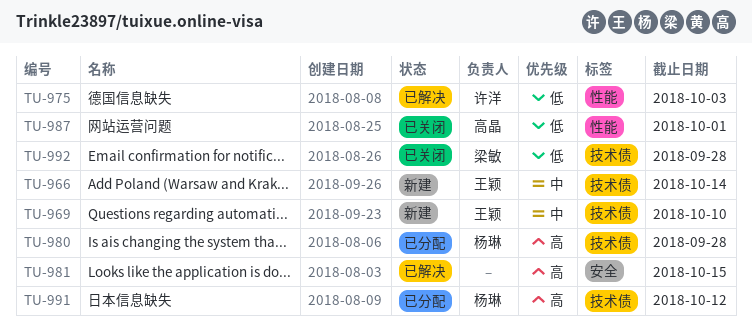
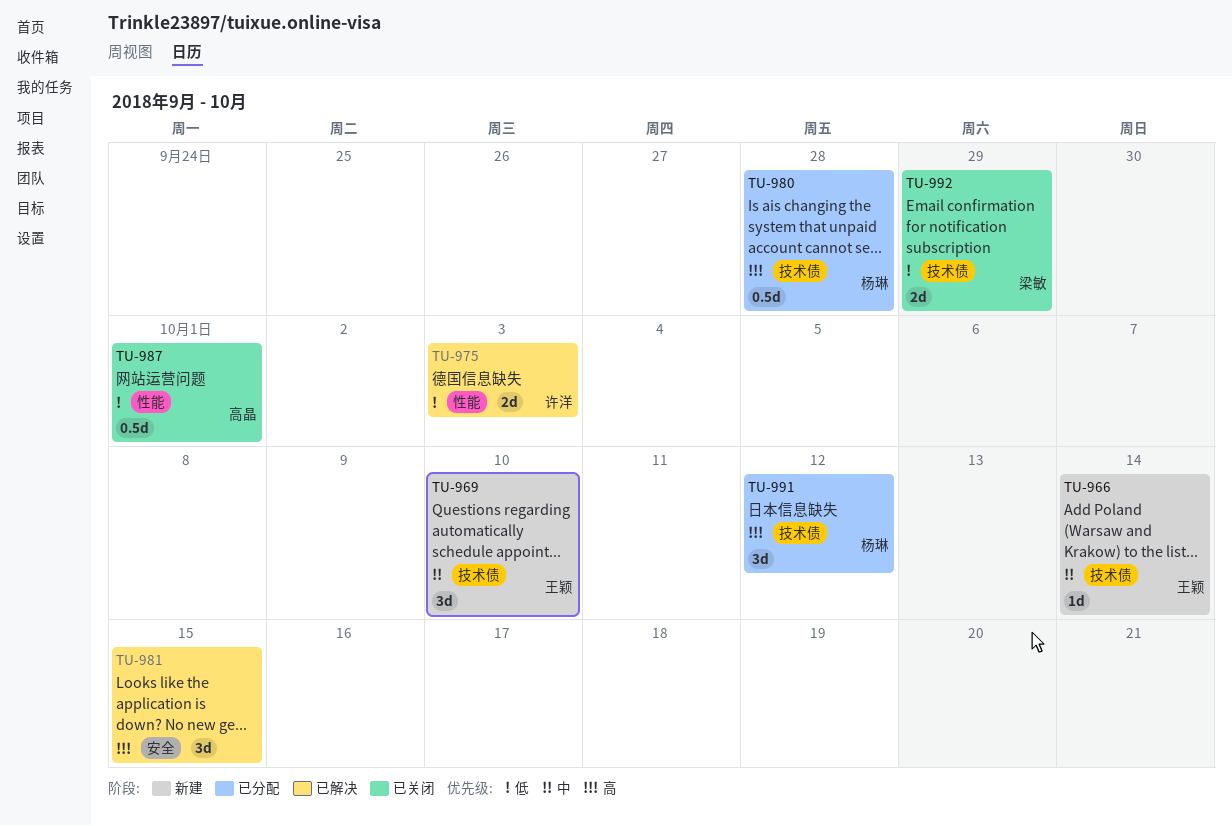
TU-992, due: Sep 28 -> Sep 29

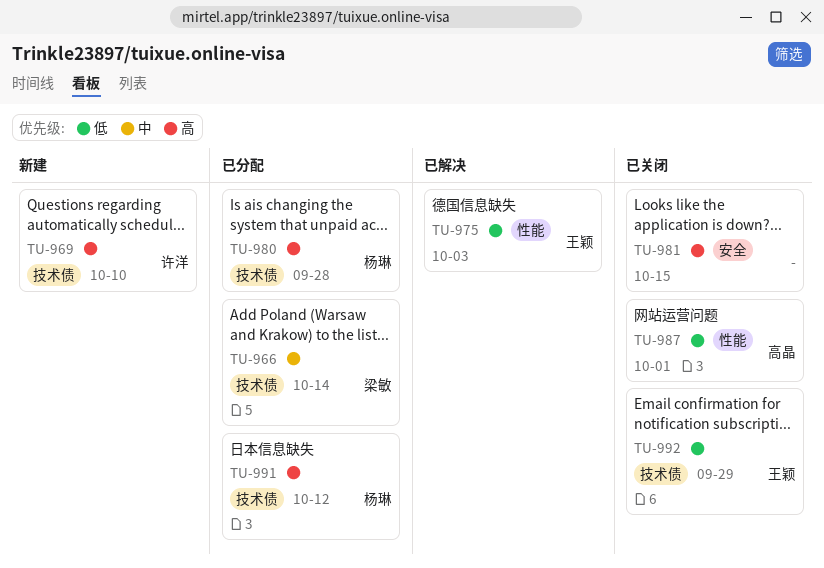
TU-966, status: 新建 -> 已分配
TU-966, owner: 王颖 -> 梁敏
TU-969, owner: 王颖 -> 许洋
TU-969, priority: 中 -> 高
TU-975, owner: 许洋 -> 王颖
TU-981, status: 已解决 -> 已关闭
TU-992, owner: 梁敏 -> 王颖

